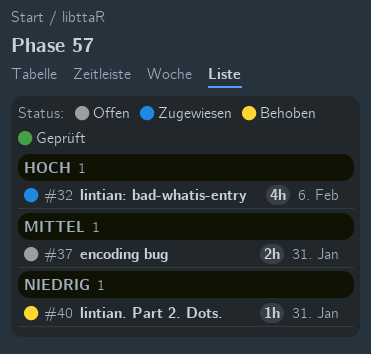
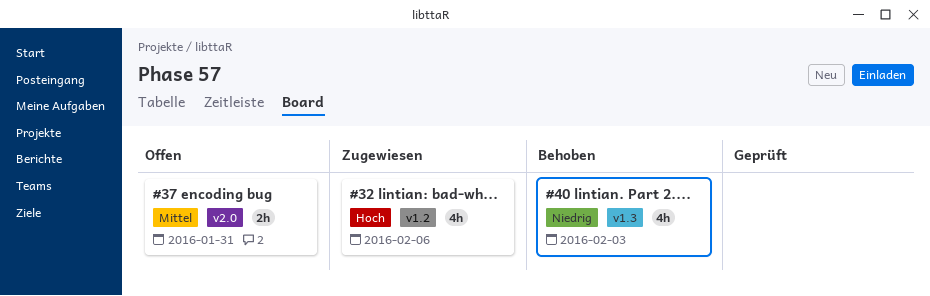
#40, estimate: 1h -> 4h
#40, due: Jan 31 -> Feb 3

